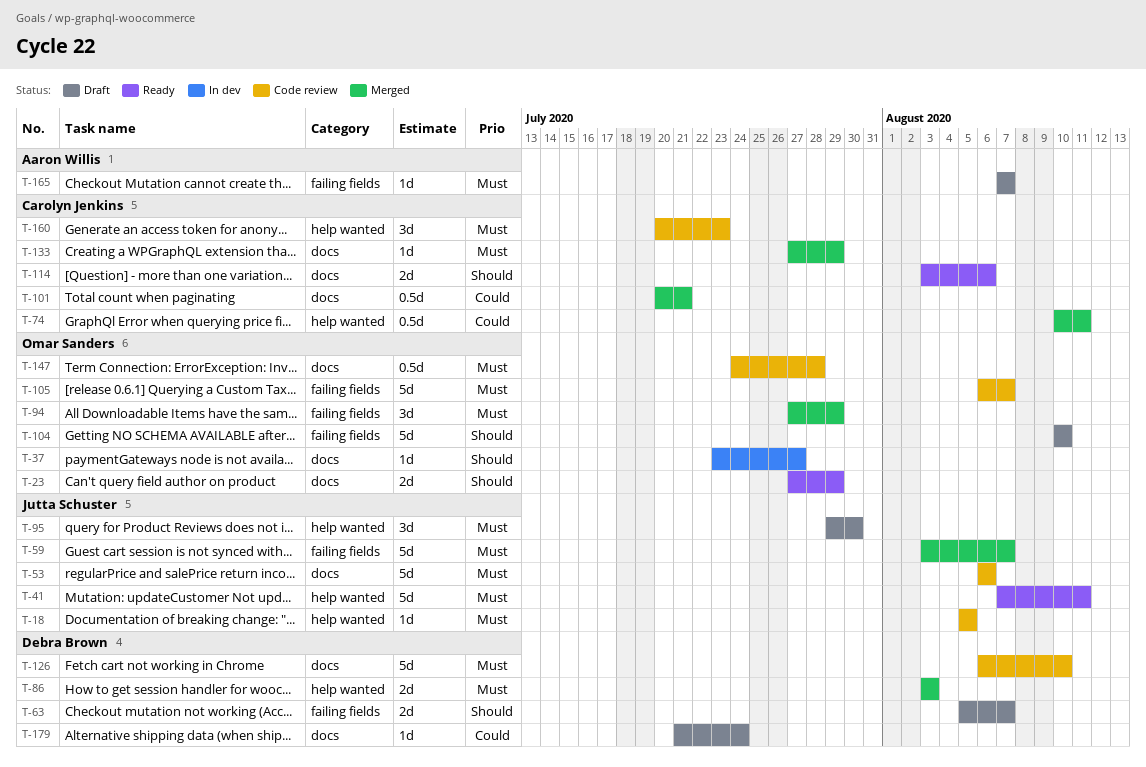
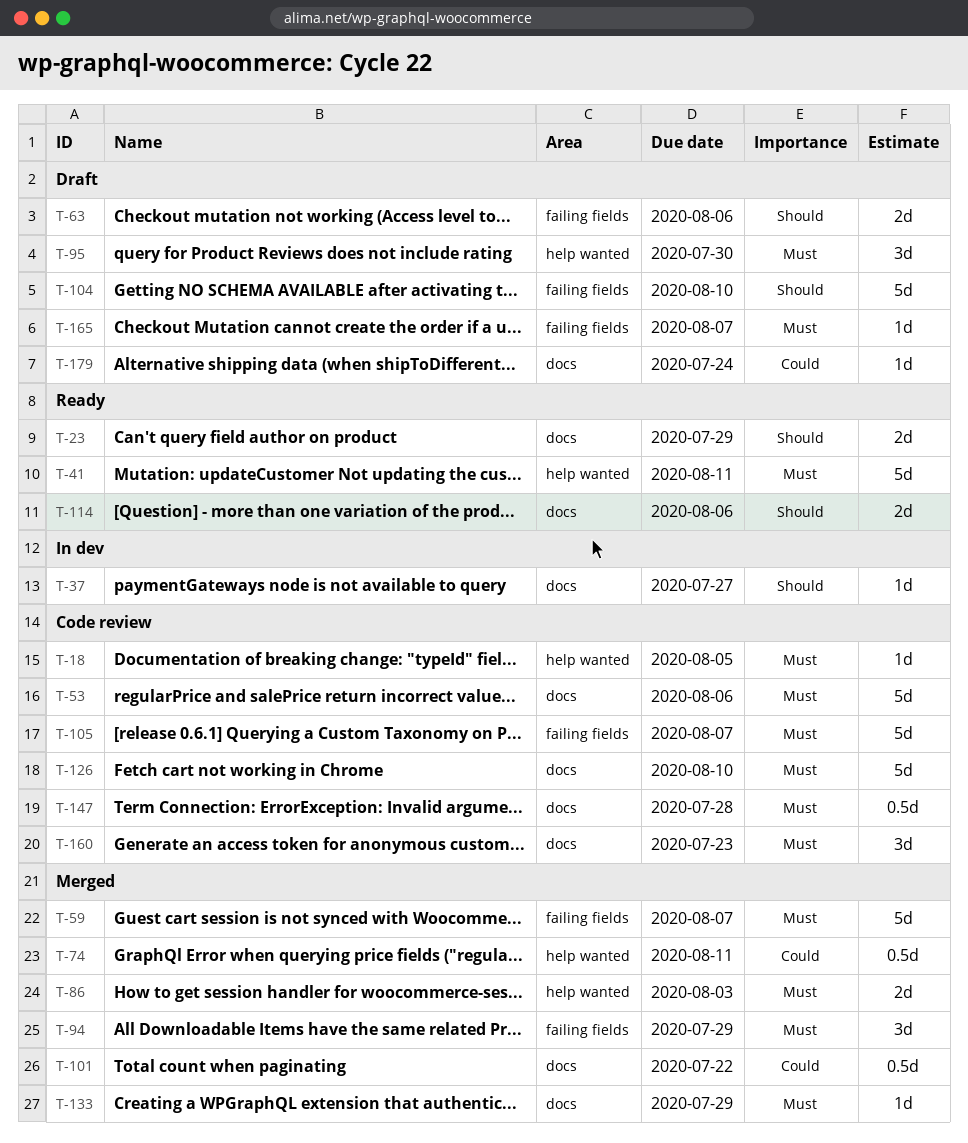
T-63, due: Aug 7 -> Aug 6
T-101, due: Jul 21 -> Jul 22
T-160, label: help wanted -> docs

